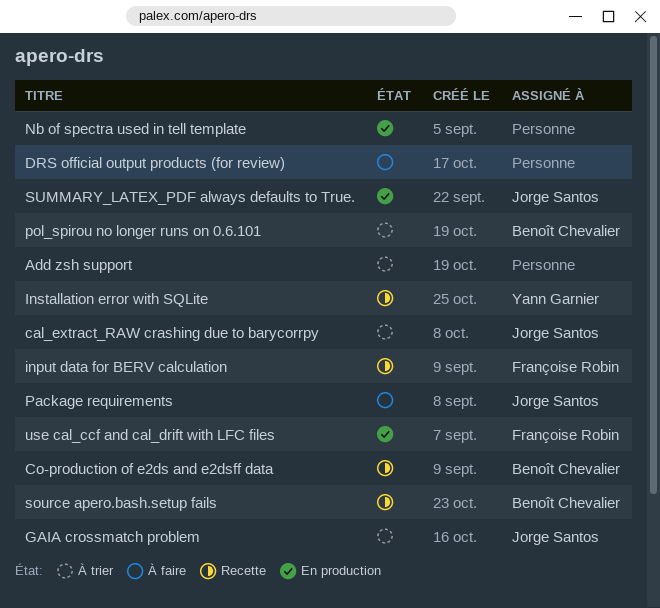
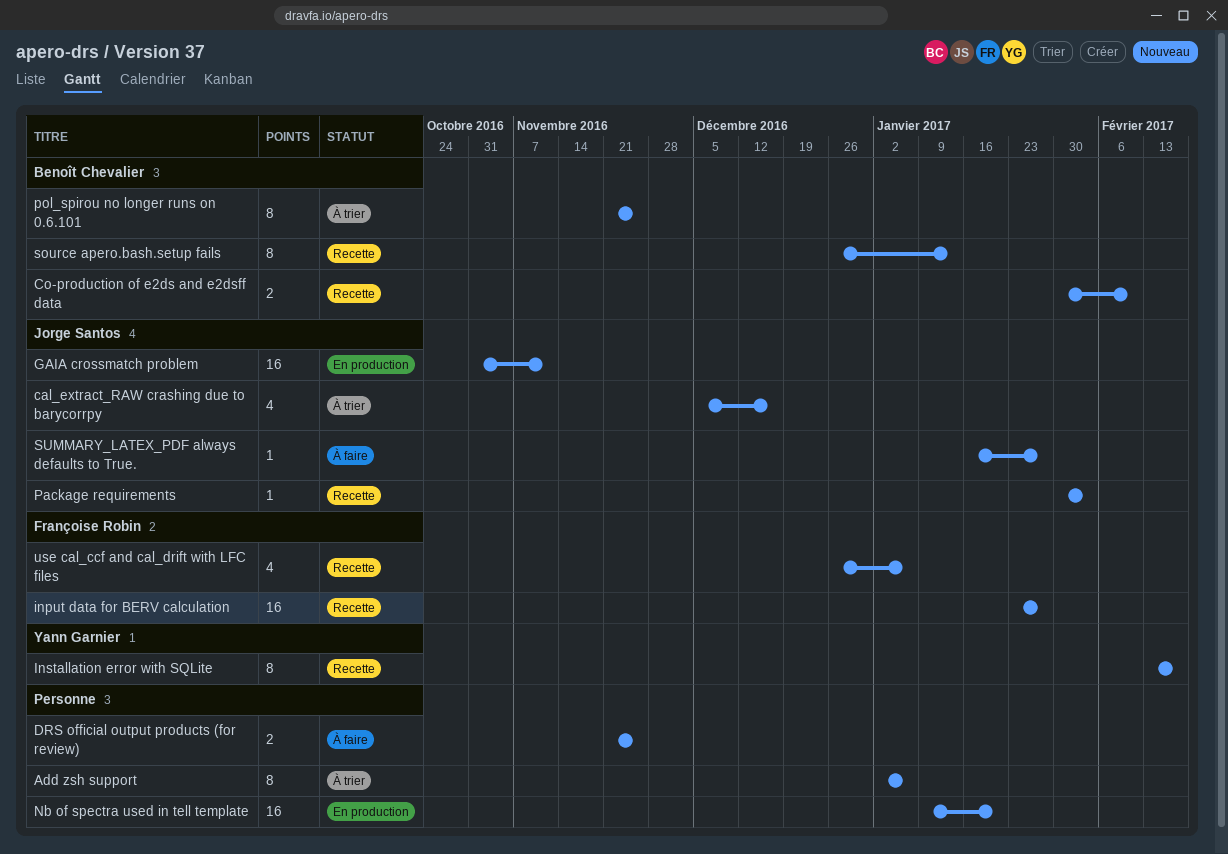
GAIA crossmatch problem, status: À trier -> En production
Package requirements, status: À faire -> Recette
SUMMARY_LATEX_PDF always defaults to True., status: En production -> À faire
use cal_ccf and cal_drift with LFC files, status: En production -> Recette

